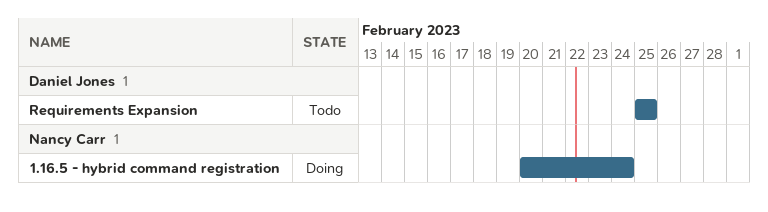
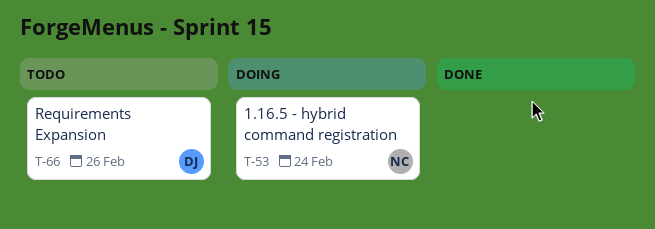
Requirements Expansion, due: Feb 25 -> Feb 26

